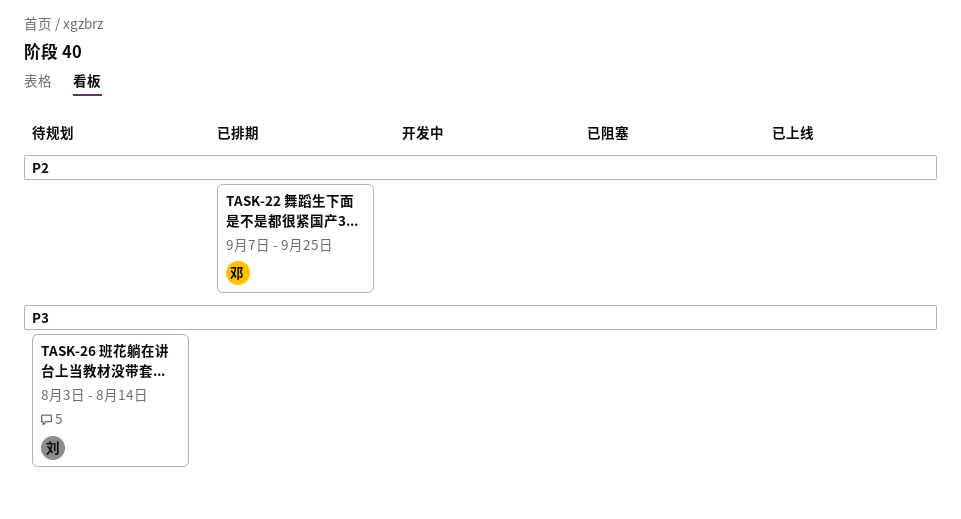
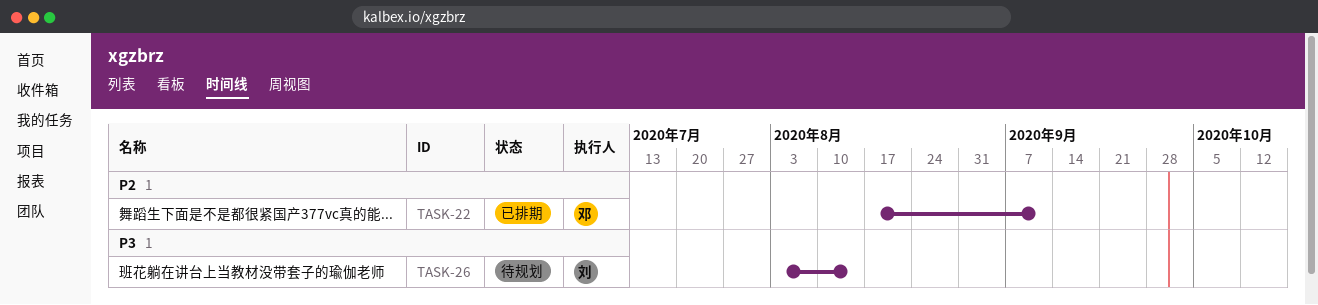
TASK-22, start: Sep 7 -> Aug 17
TASK-22, due: Sep 25 -> Sep 11

